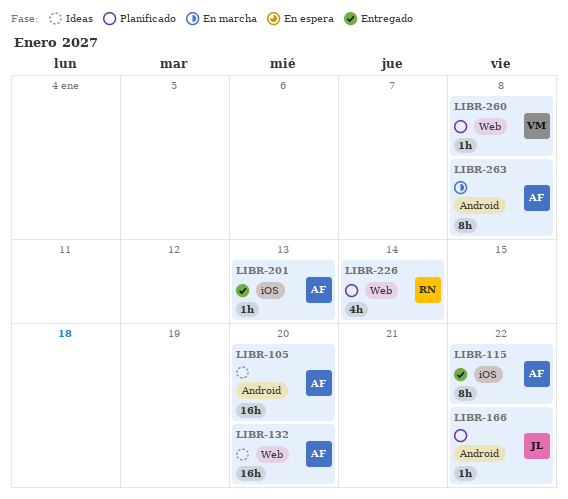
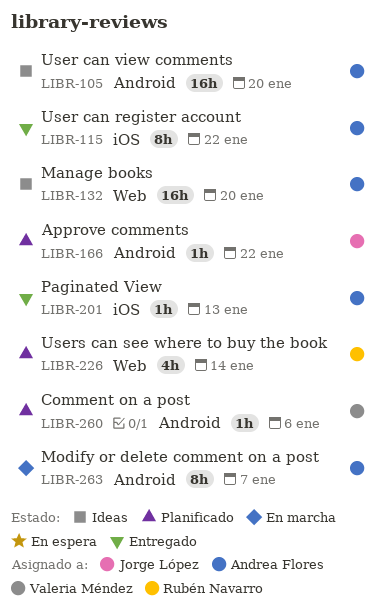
LIBR-260, label: Web -> Android
LIBR-260, due: Jan 8 -> Jan 6
LIBR-263, due: Jan 8 -> Jan 7

